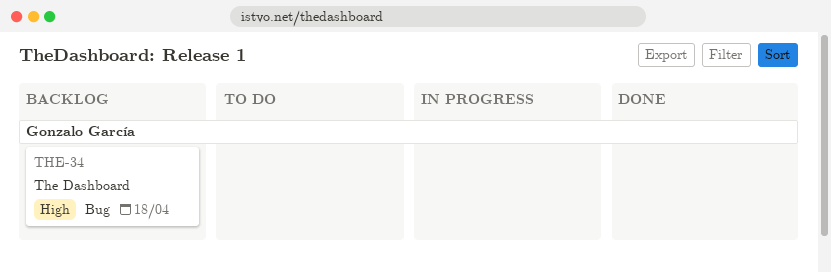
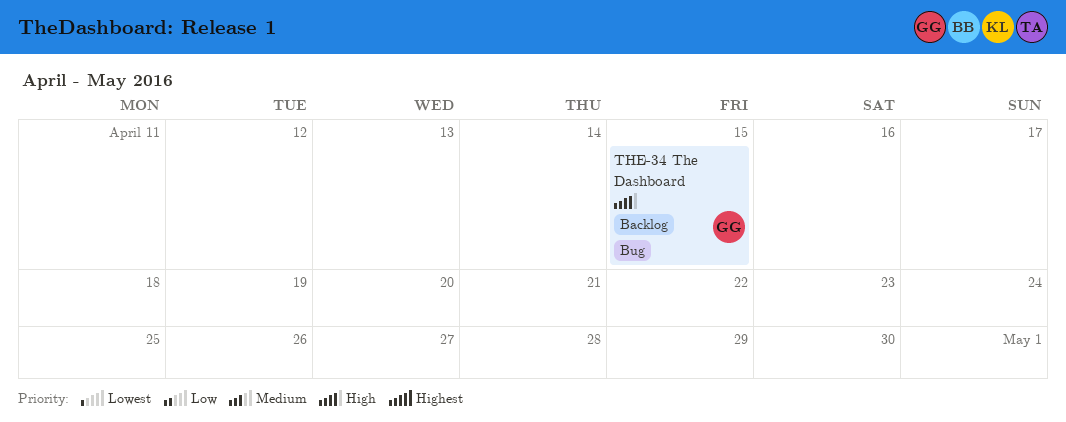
THE-34, due: Apr 18 -> Apr 15

